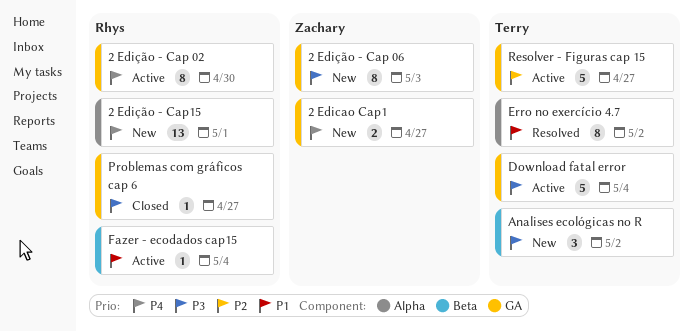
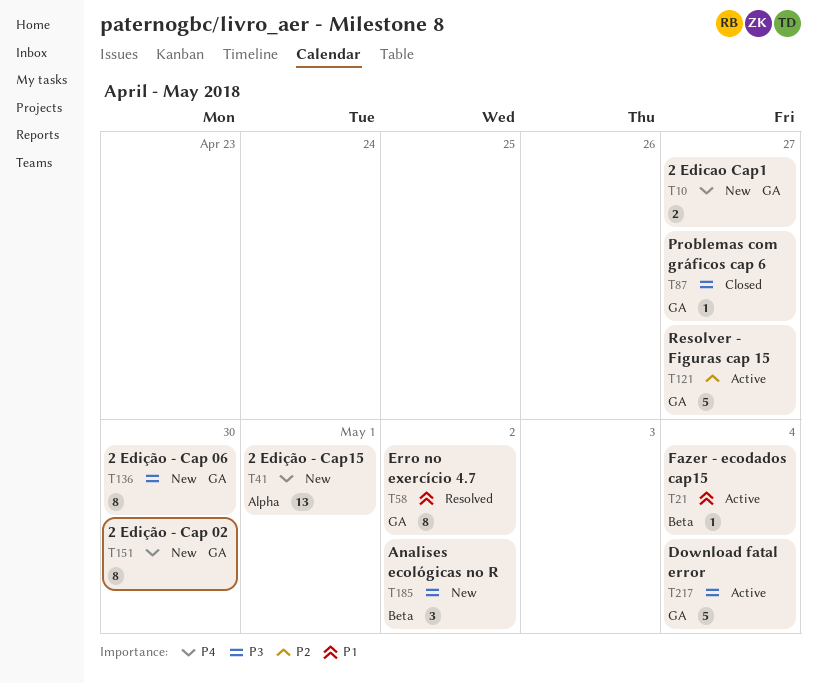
2 Edição - Cap 02, status: Active -> New
2 Edição - Cap 06, due: May 3 -> Apr 30
Erro no exercício 4.7, label: Alpha -> GA

